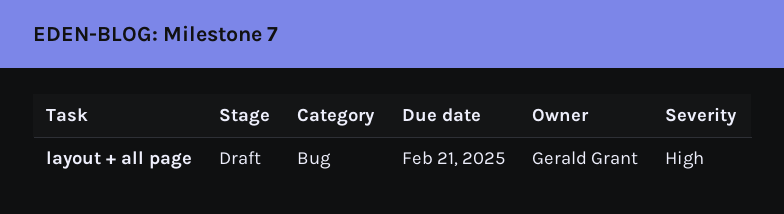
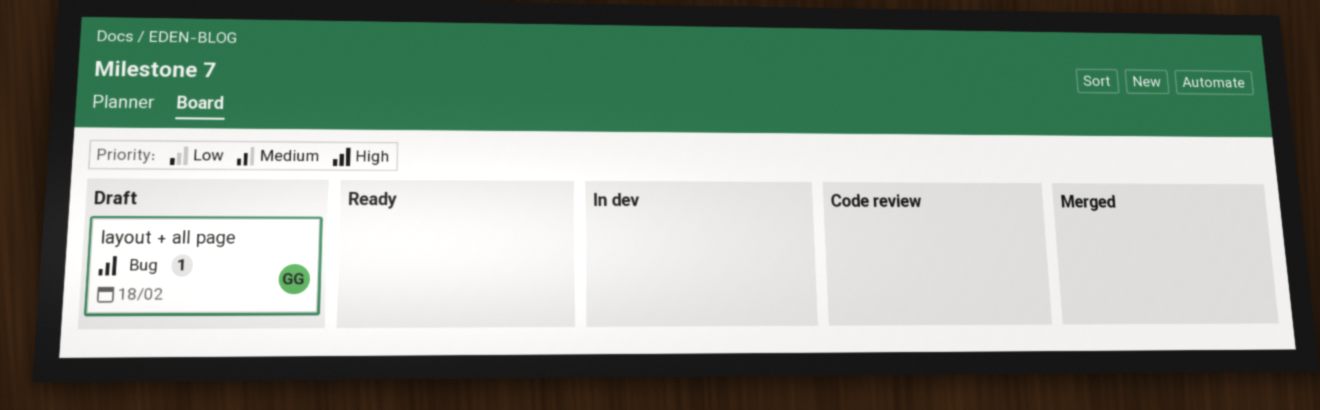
layout + all page, due: Feb 21 -> Feb 18

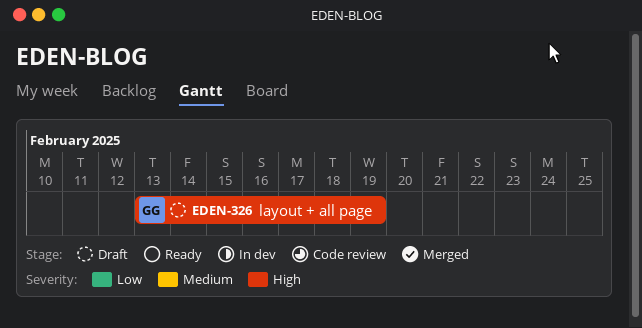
layout + all page, due: Feb 18 -> Feb 19

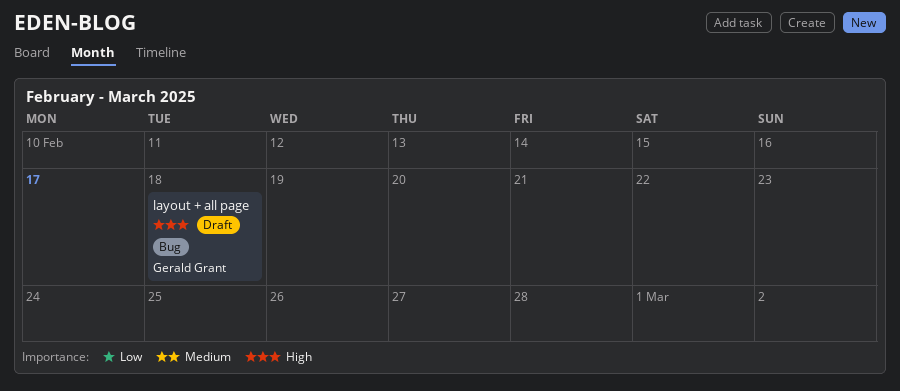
layout + all page, due: Feb 19 -> Feb 18

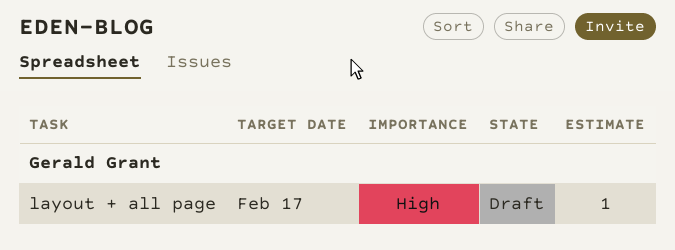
layout + all page, due: Feb 18 -> Feb 17

